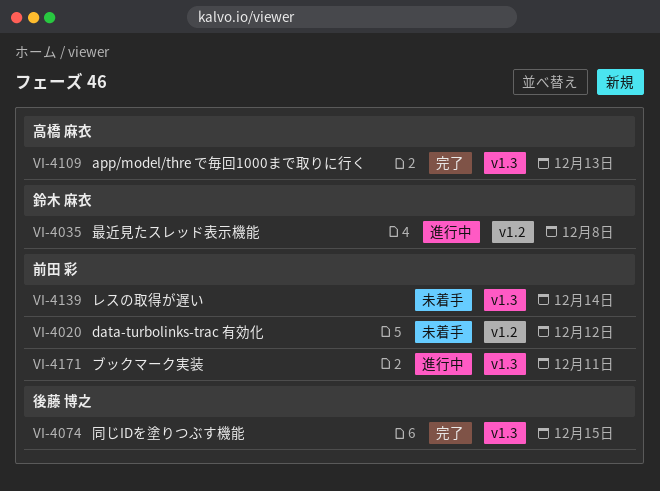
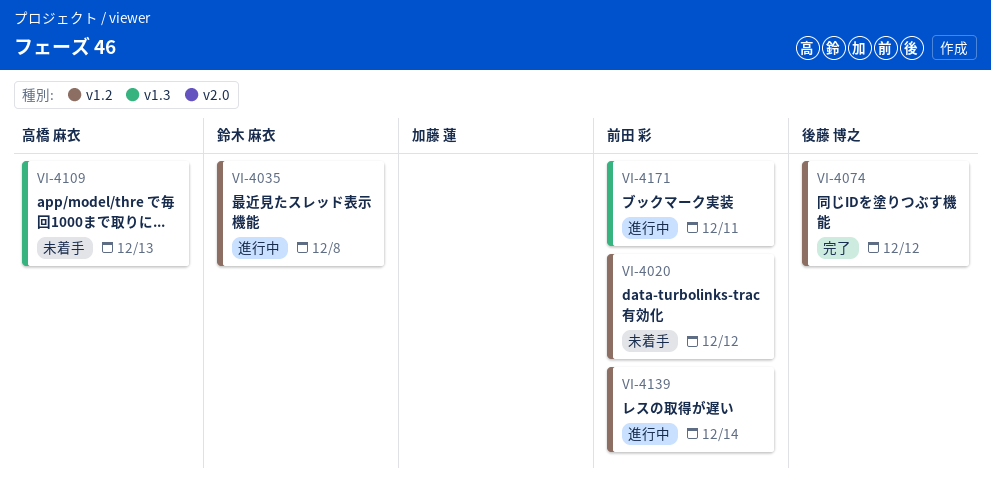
VI-4074, label: v1.3 -> v1.2
VI-4074, due: Dec 15 -> Dec 12
VI-4109, status: 完了 -> 未着手
VI-4139, status: 未着手 -> 進行中
VI-4139, label: v1.3 -> v1.2

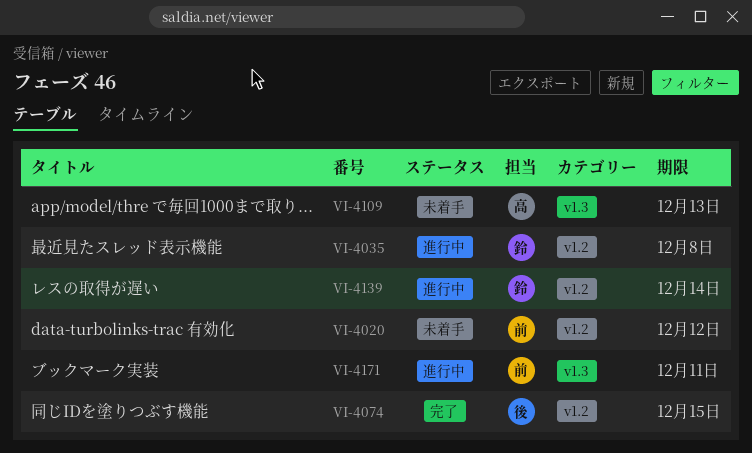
VI-4074, due: Dec 12 -> Dec 15
VI-4139, owner: 前田 彩 -> 鈴木 麻衣

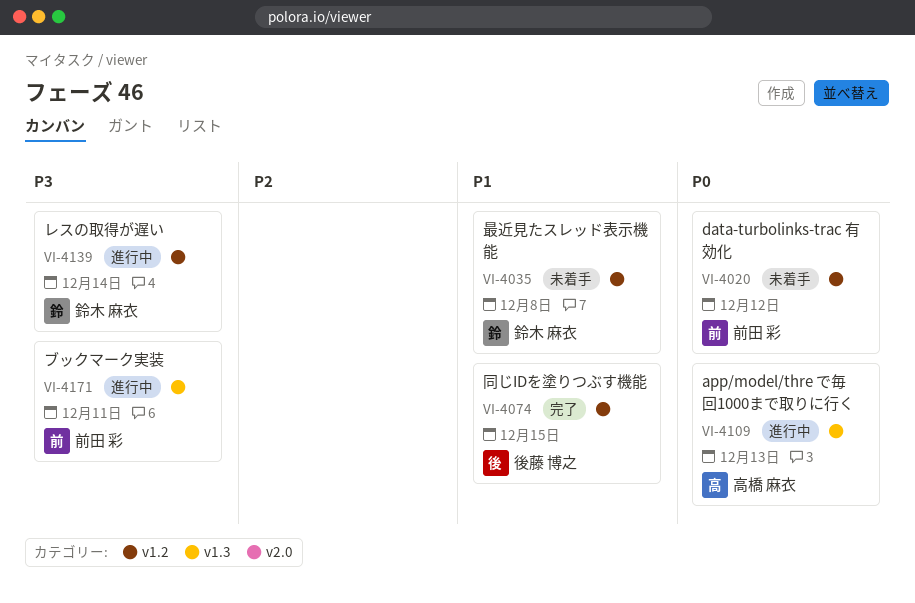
VI-4035, status: 進行中 -> 未着手
VI-4109, status: 未着手 -> 進行中

